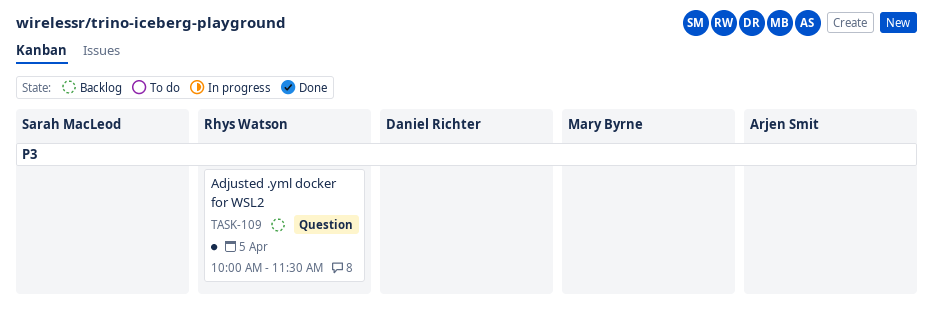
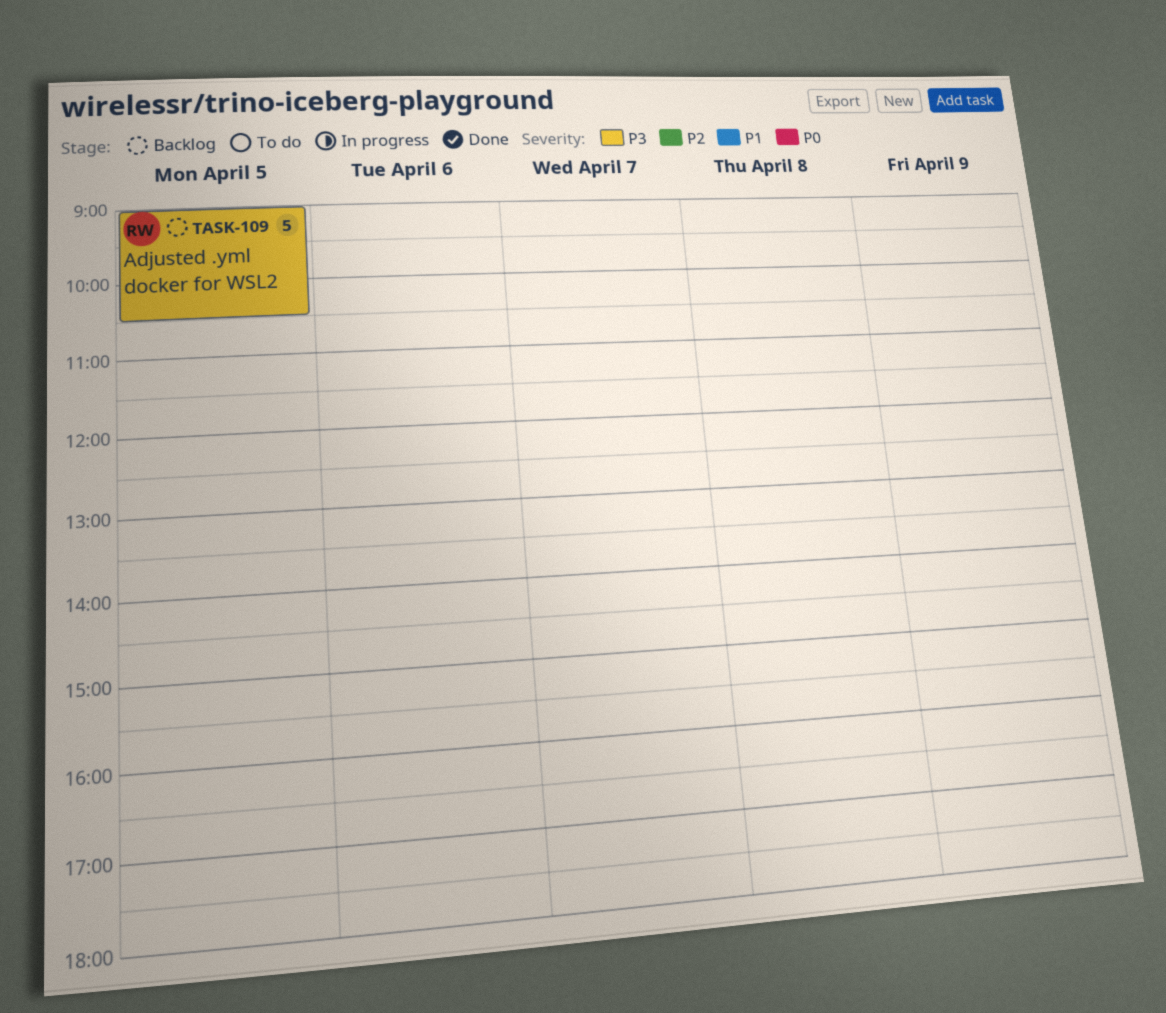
TASK-109, estimate: 1 -> 5
TASK-109, begins: 10:00 -> 09:00
TASK-109, ends: 11:30 -> 10:30

